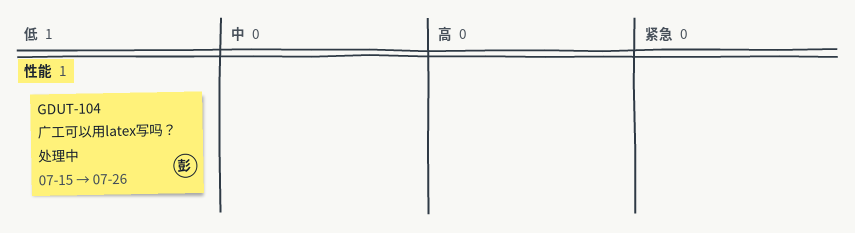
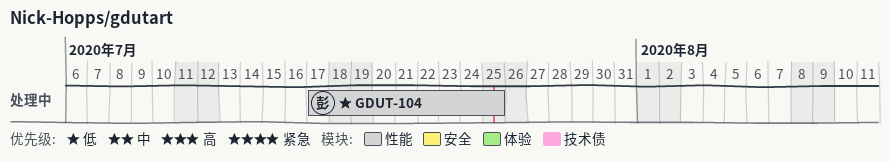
GDUT-104, start: Jul 15 -> Jul 17
GDUT-104, due: Jul 26 -> Jul 25

